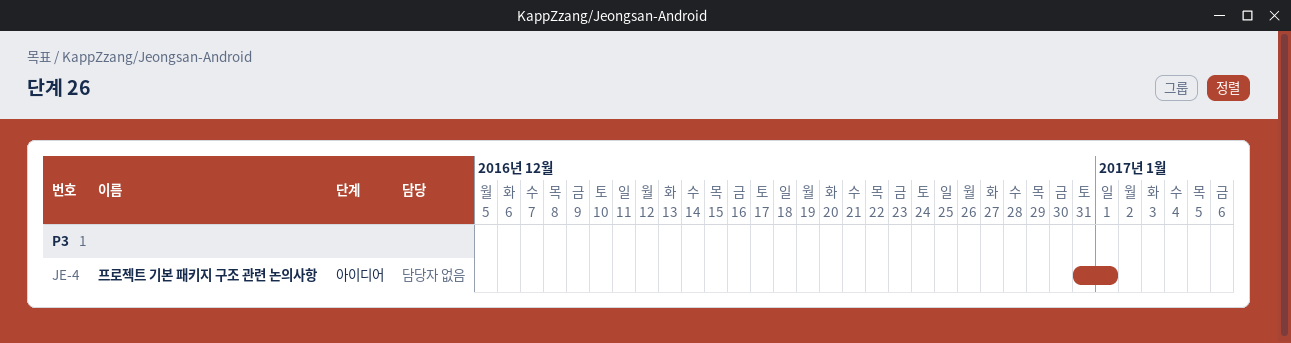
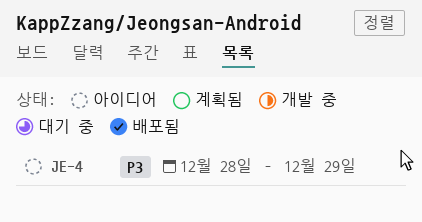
JE-4, start: Dec 31 -> Dec 28
JE-4, due: Jan 1 -> Dec 29

